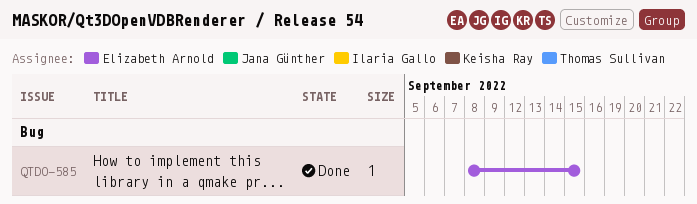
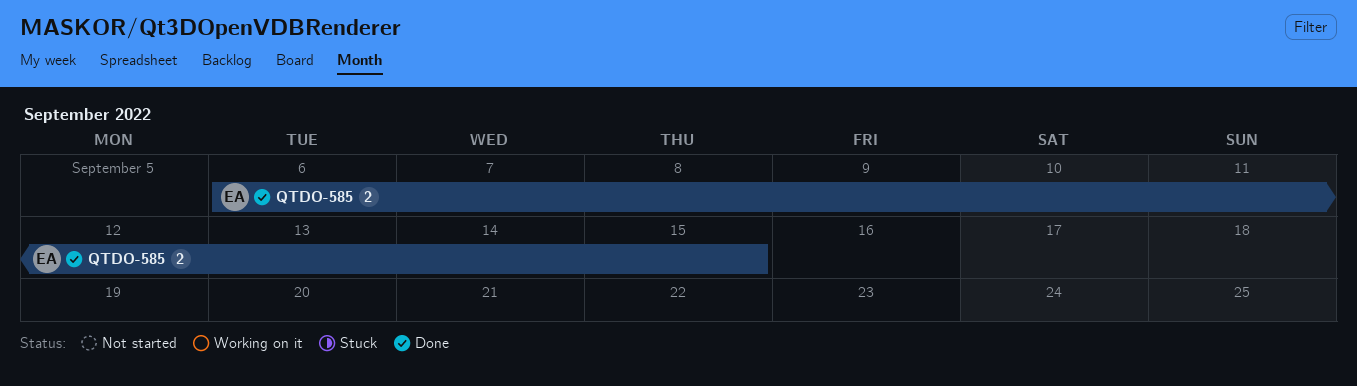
QTDO-585, estimate: 1 -> 2
QTDO-585, start: Sep 8 -> Sep 6

